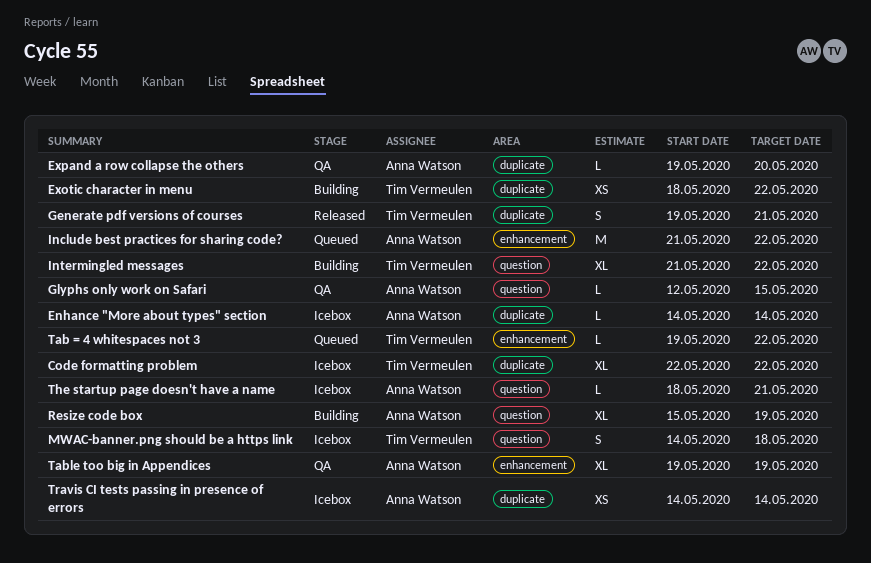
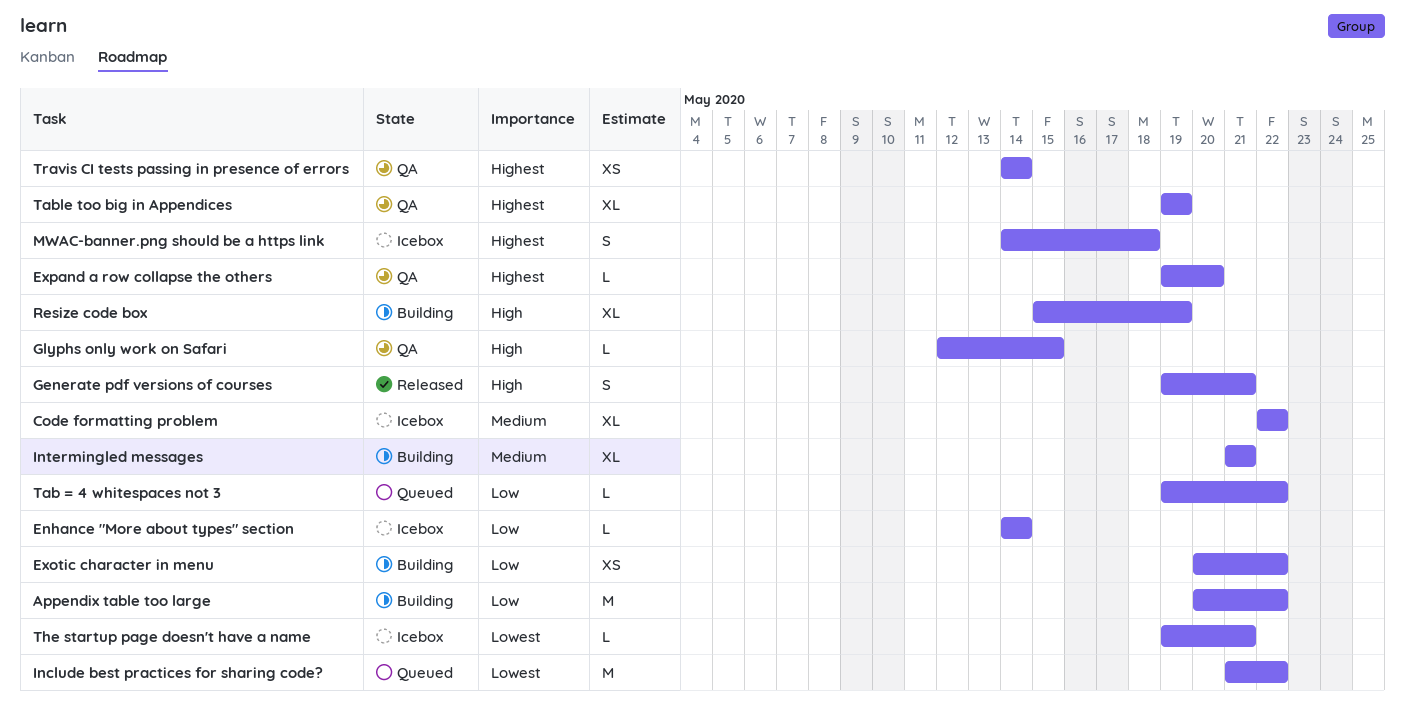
Appendix table too large: none -> present
Exotic character in menu, start: May 18 -> May 20
Intermingled messages, due: May 22 -> May 21
The startup page doesn't have a name, start: May 18 -> May 19
Travis CI tests passing in presence of errors, status: Icebox -> QA

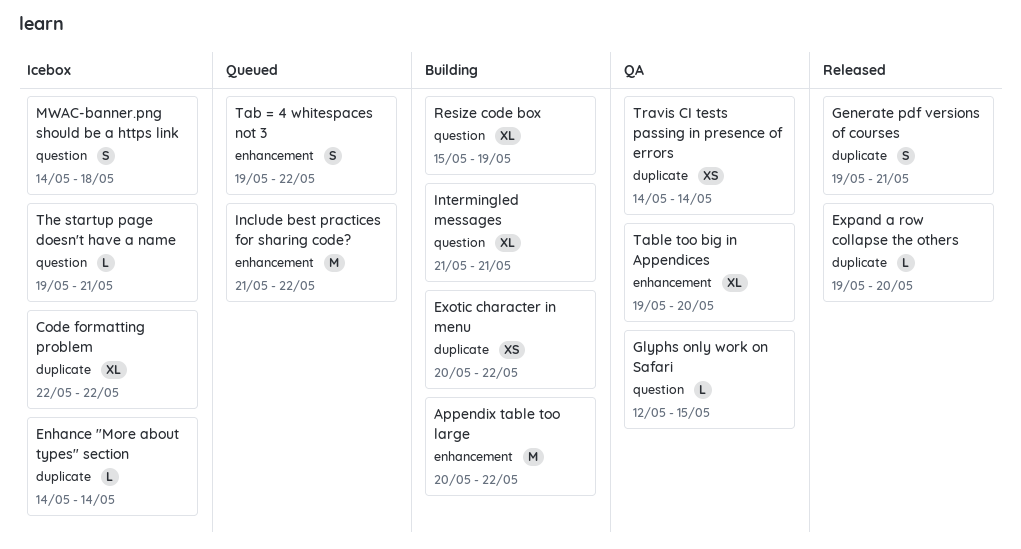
Expand a row collapse the others, status: QA -> Released
Tab = 4 whitespaces not 3, estimate: L -> S
Table too big in Appendices, due: May 19 -> May 20

